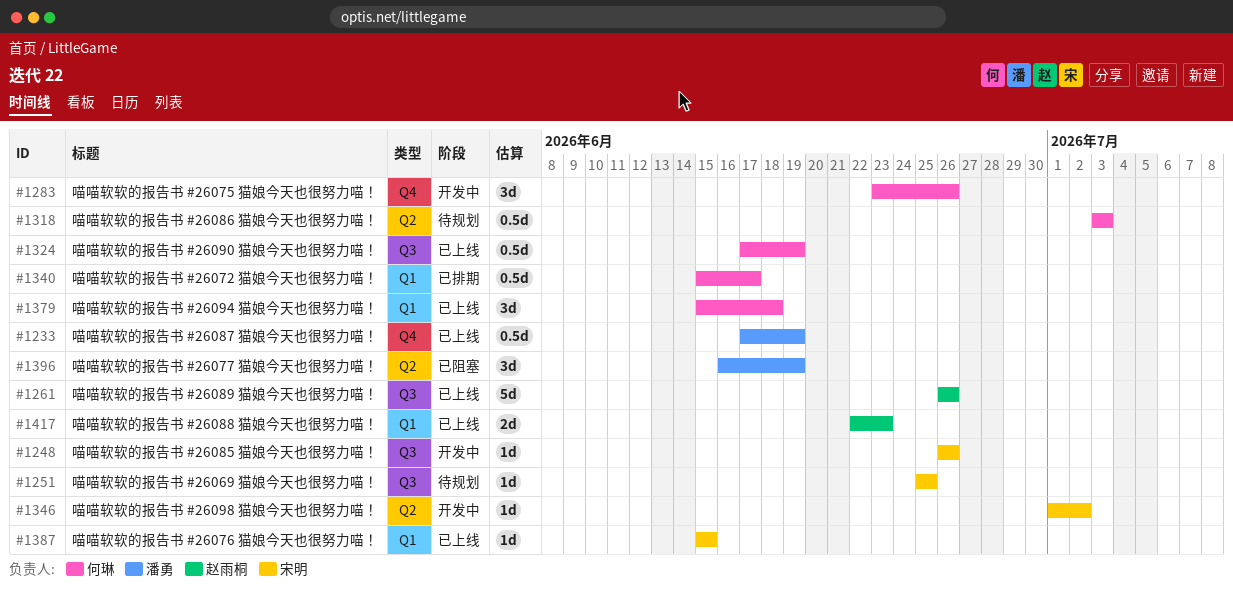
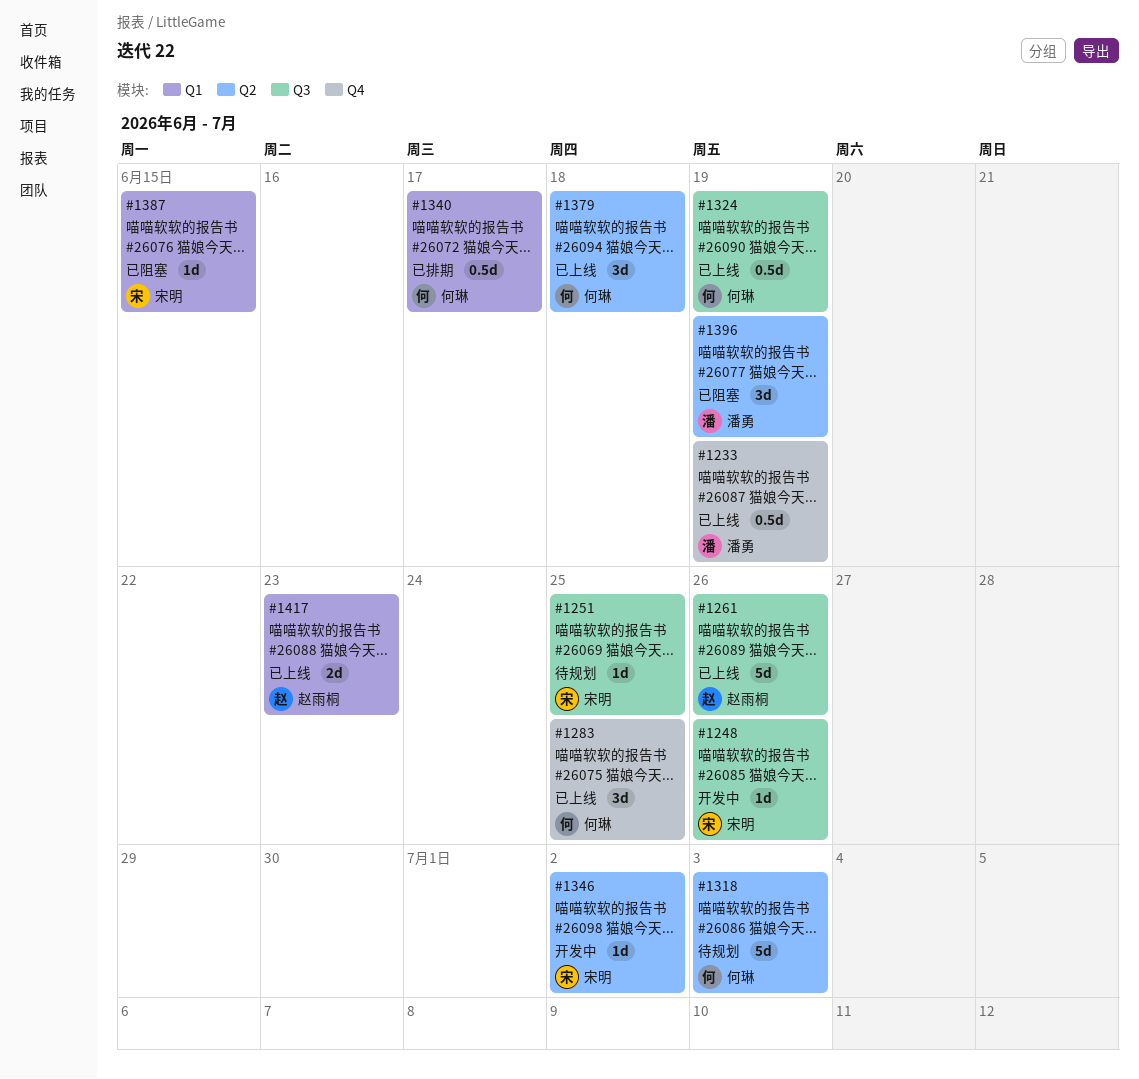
#1283, status: 开发中 -> 已上线
#1283, due: Jun 26 -> Jun 25
#1318, estimate: 0.5d -> 5d
#1379, label: Q1 -> Q2
#1387, status: 已上线 -> 已阻塞

